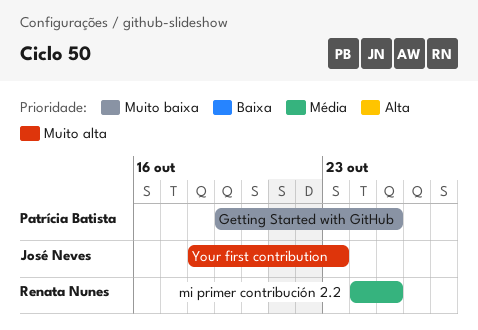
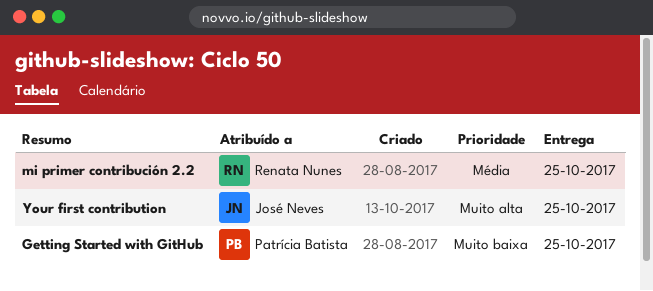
Your first contribution, due: Oct 23 -> Oct 25

